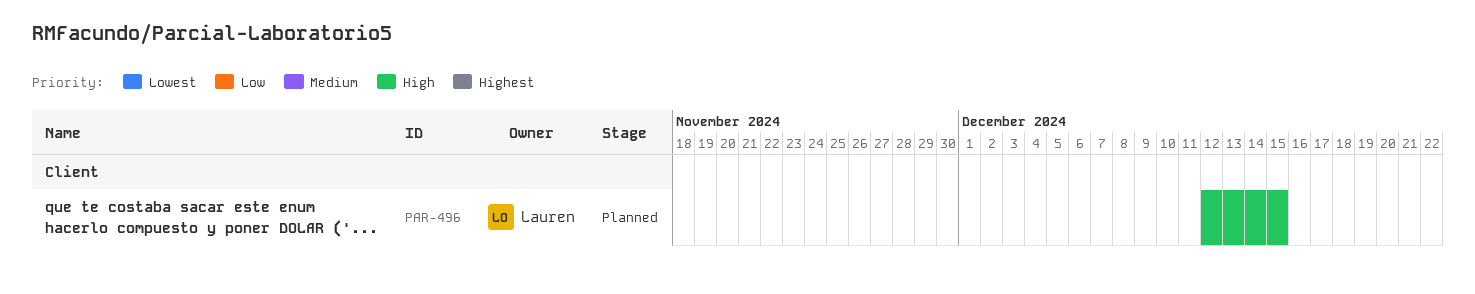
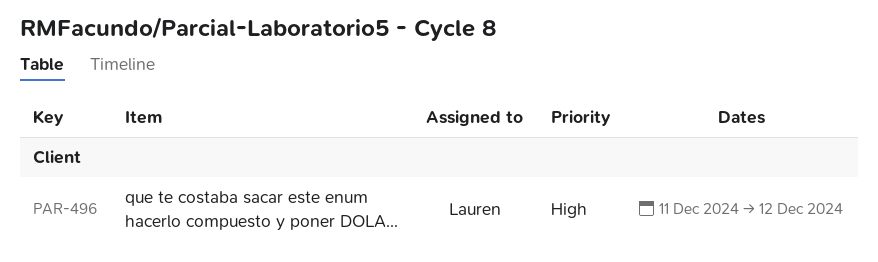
PAR-496, start: Dec 12 -> Dec 11
PAR-496, due: Dec 15 -> Dec 12

